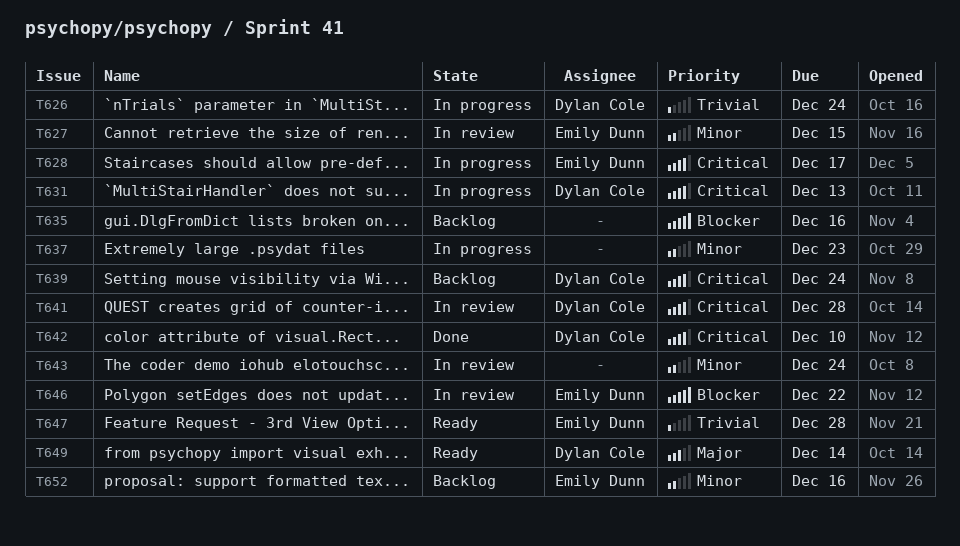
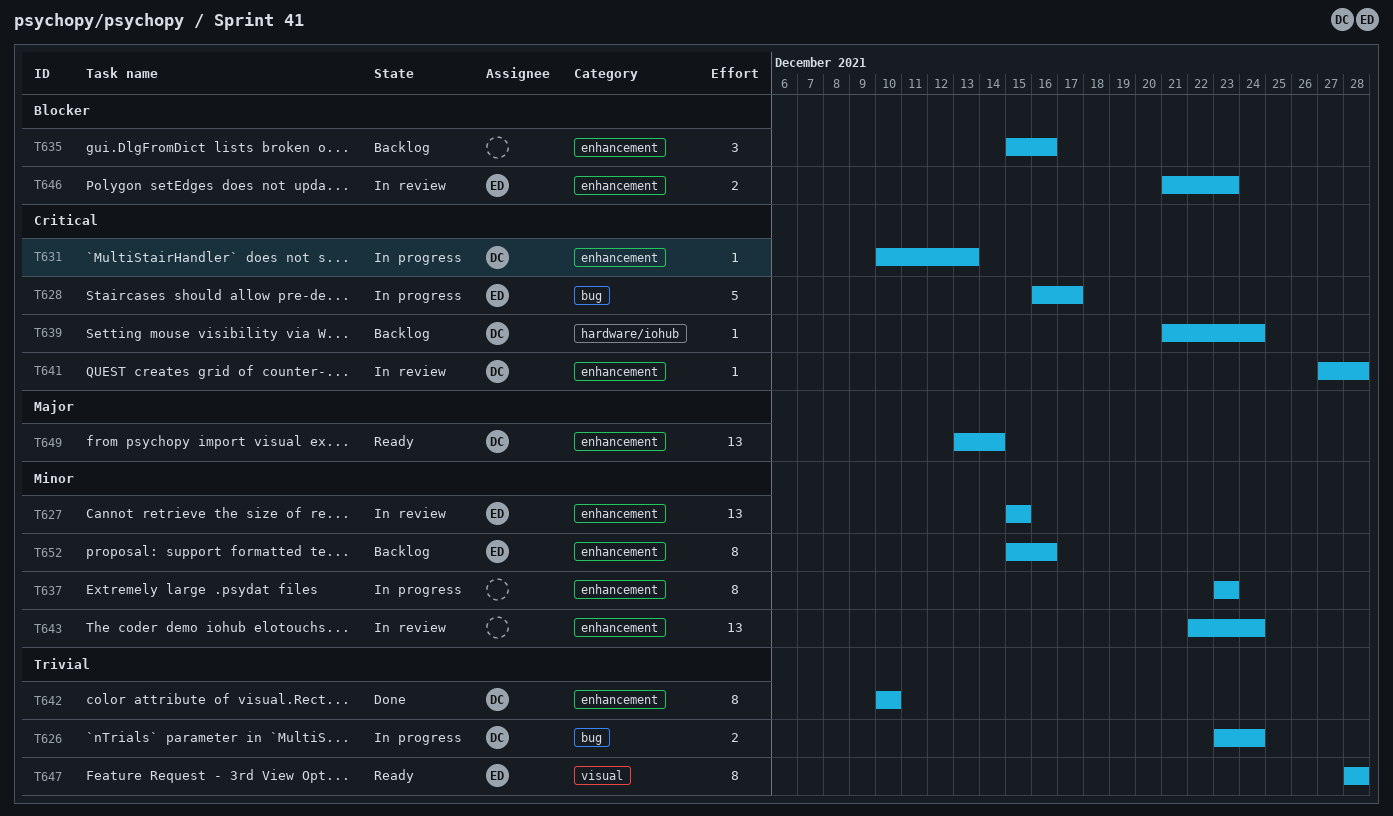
T642, priority: Critical -> Trivial
T646, due: Dec 22 -> Dec 23

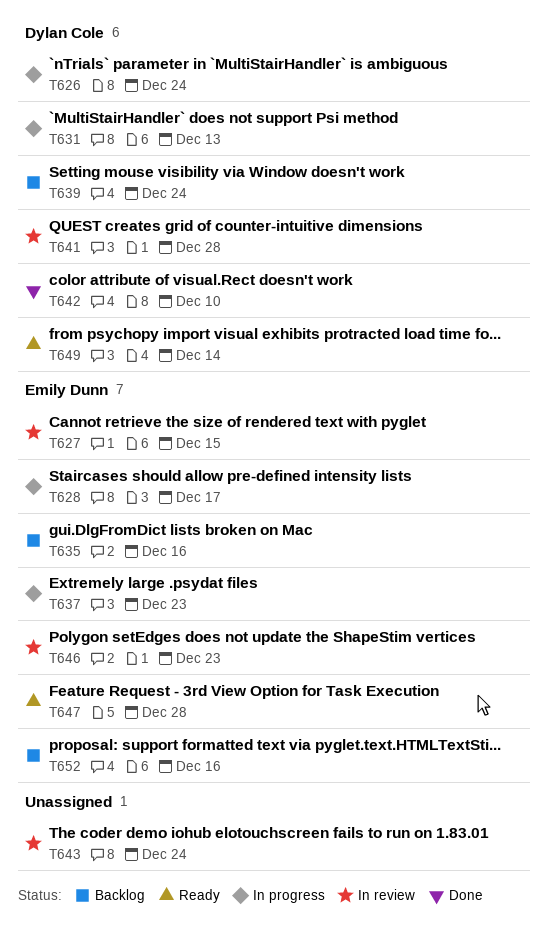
T635, owner: none -> Emily Dunn
T637, owner: none -> Emily Dunn

